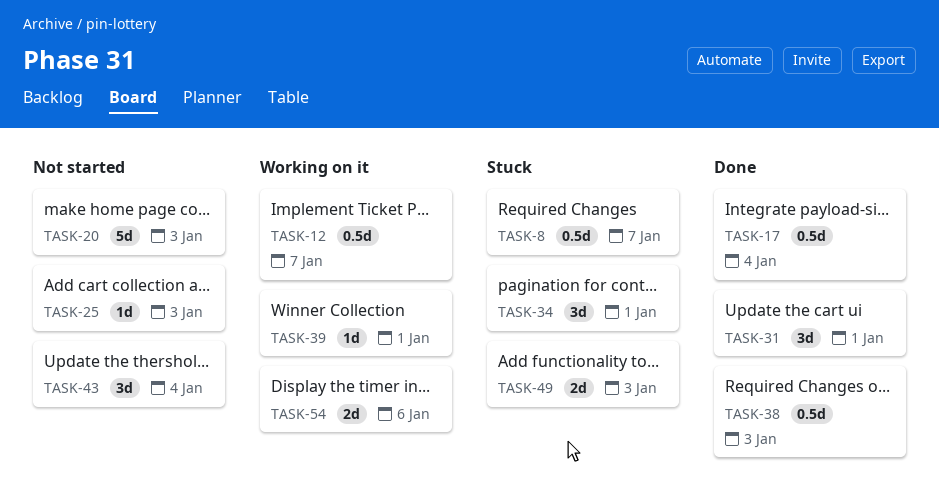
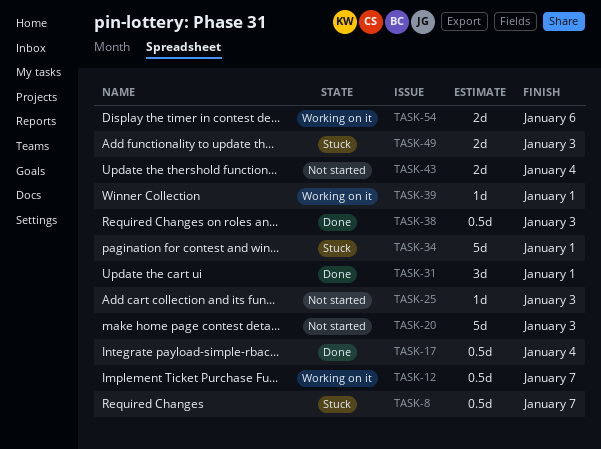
TASK-34, estimate: 3d -> 5d
TASK-43, estimate: 3d -> 2d

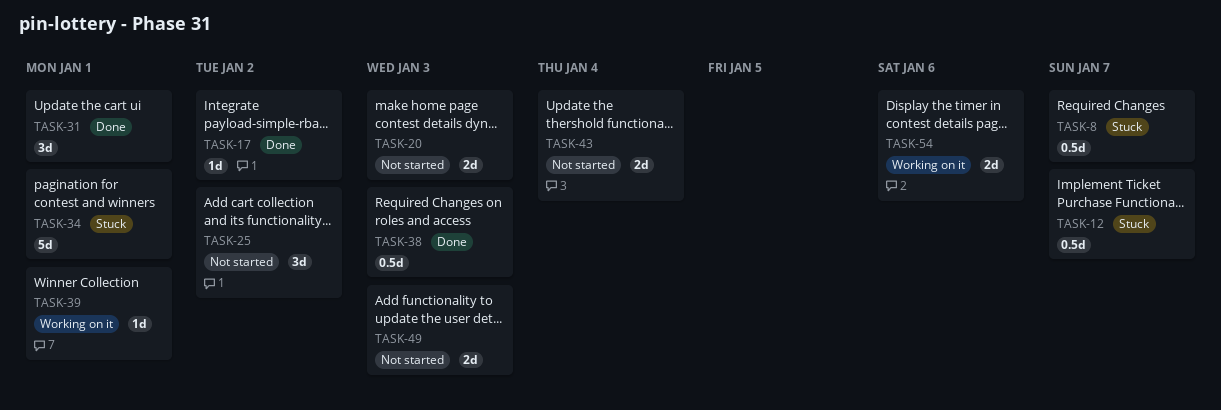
TASK-12, status: Working on it -> Stuck
TASK-17, estimate: 0.5d -> 1d
TASK-17, due: Jan 4 -> Jan 2
TASK-20, estimate: 5d -> 2d
TASK-25, estimate: 1d -> 3d
TASK-25, due: Jan 3 -> Jan 2
TASK-49, status: Stuck -> Not started

